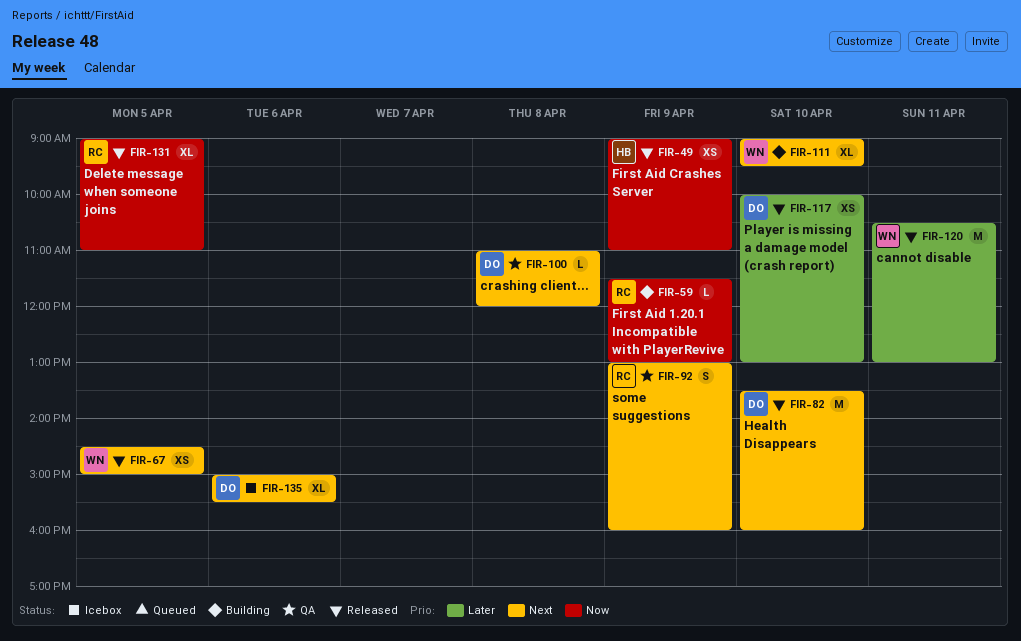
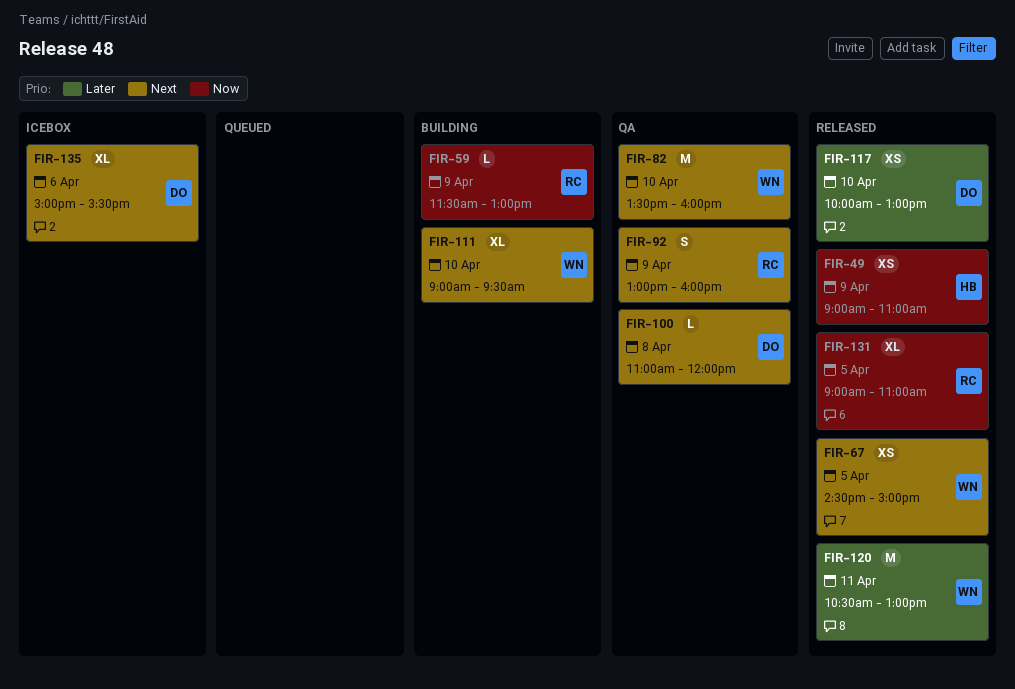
FIR-82, status: Released -> QA
FIR-82, owner: DO -> WN

